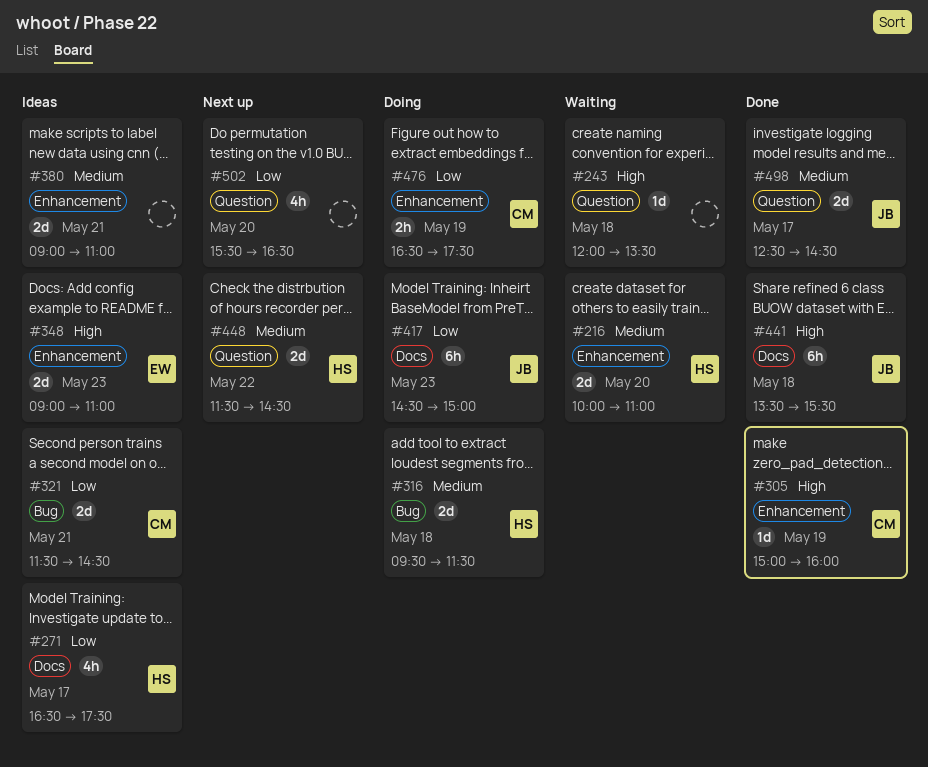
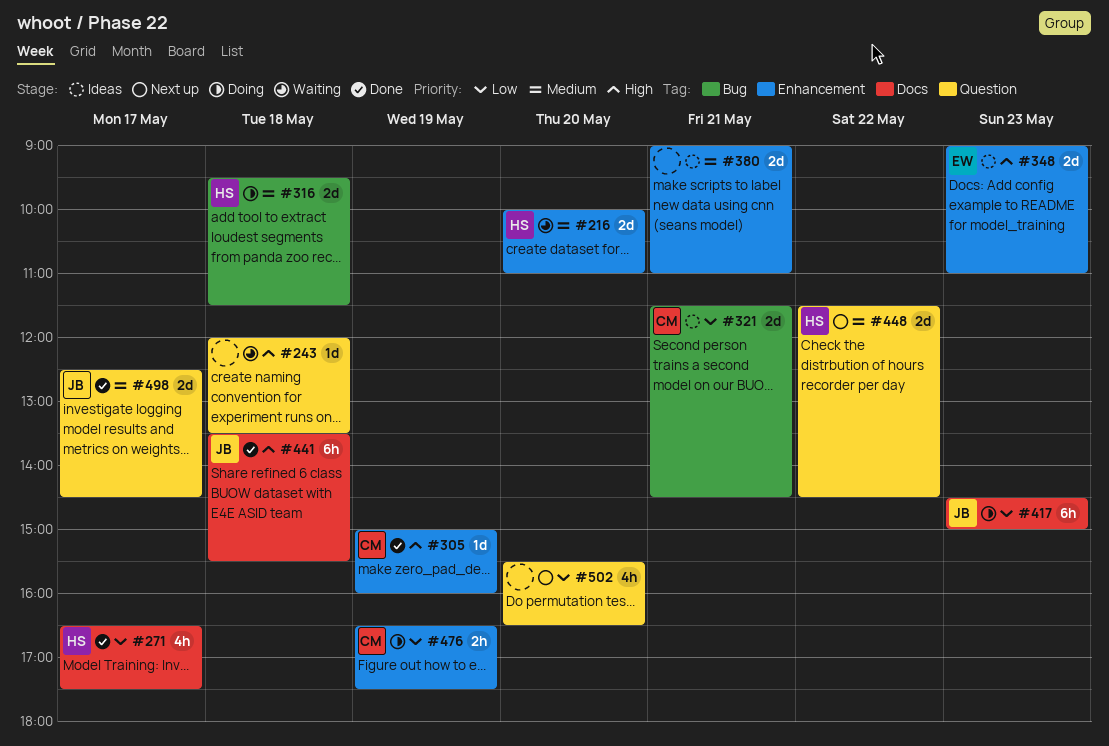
#271, status: Ideas -> Done

